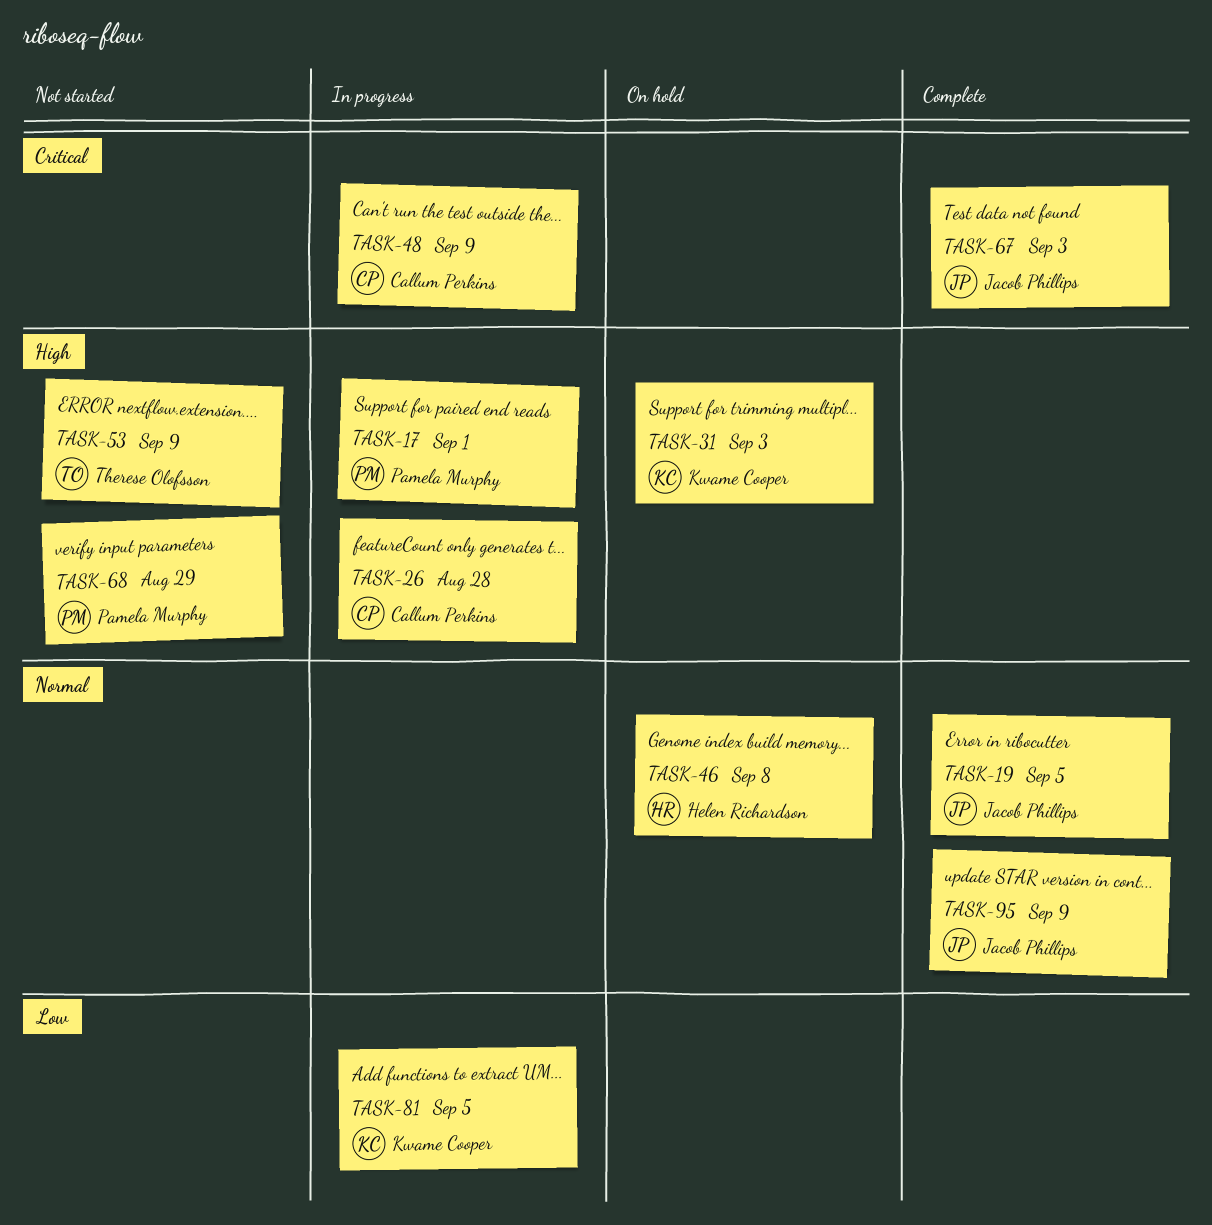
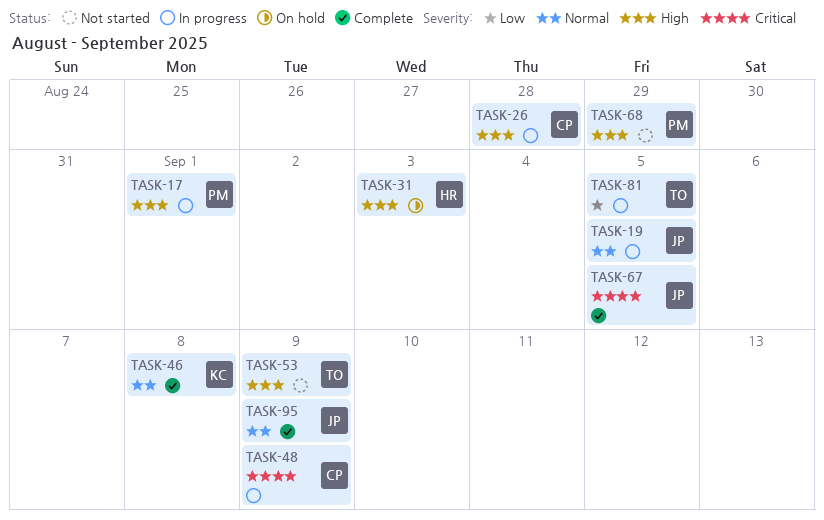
TASK-19, status: Complete -> In progress
TASK-31, owner: Kwame Cooper -> Helen Richardson
TASK-46, status: On hold -> Complete
TASK-46, owner: Helen Richardson -> Kwame Cooper
TASK-67, due: Sep 3 -> Sep 5
TASK-81, owner: Kwame Cooper -> Therese Olofsson

